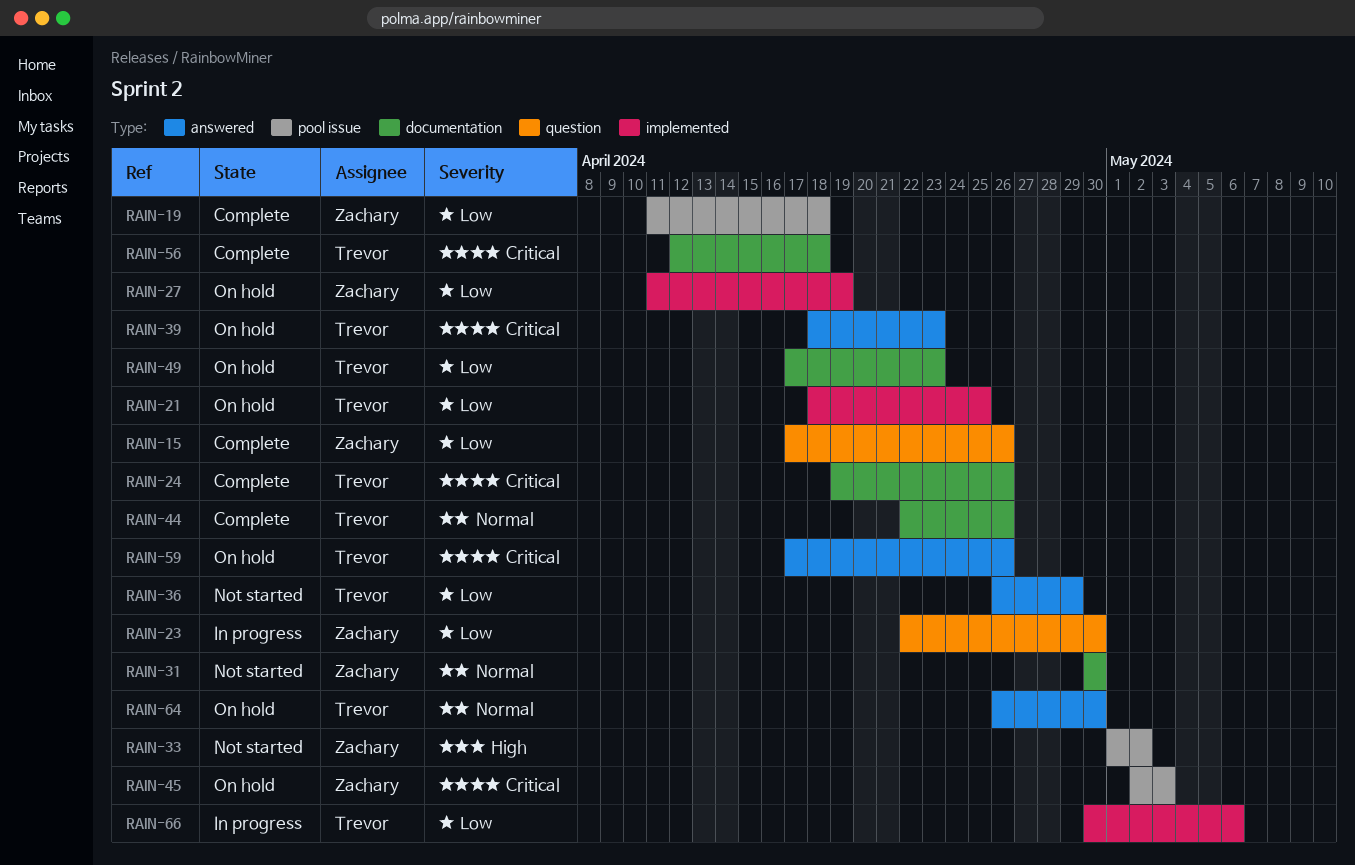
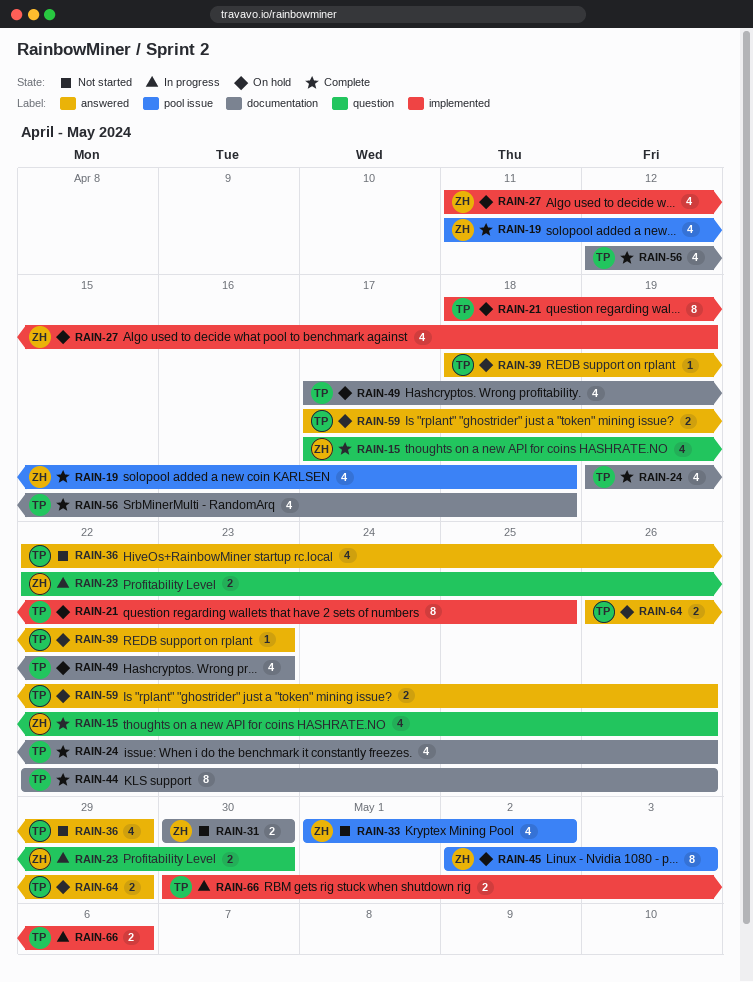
RAIN-36, start: Apr 26 -> Apr 22
RAIN-64, due: Apr 30 -> Apr 29

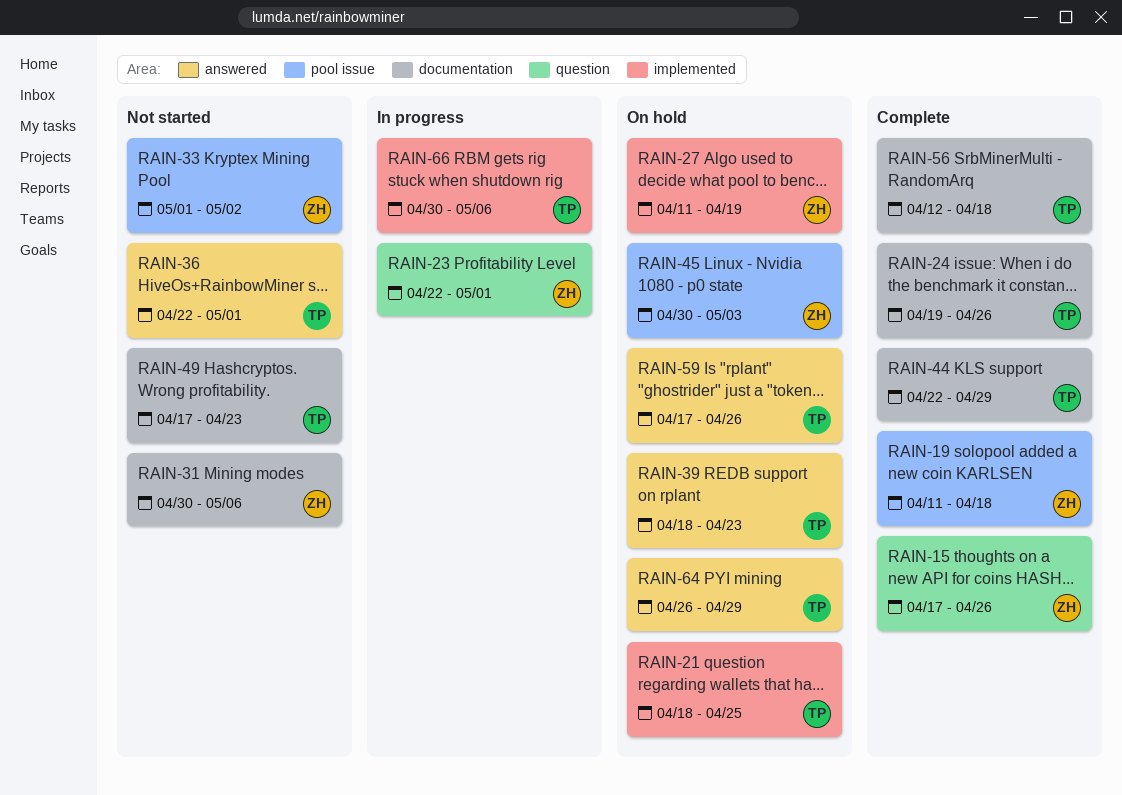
RAIN-23, due: Apr 30 -> May 1
RAIN-31, due: Apr 30 -> May 6
RAIN-36, due: Apr 29 -> May 1
RAIN-44, due: Apr 26 -> Apr 29
RAIN-45, start: May 2 -> Apr 30
RAIN-49, status: On hold -> Not started

